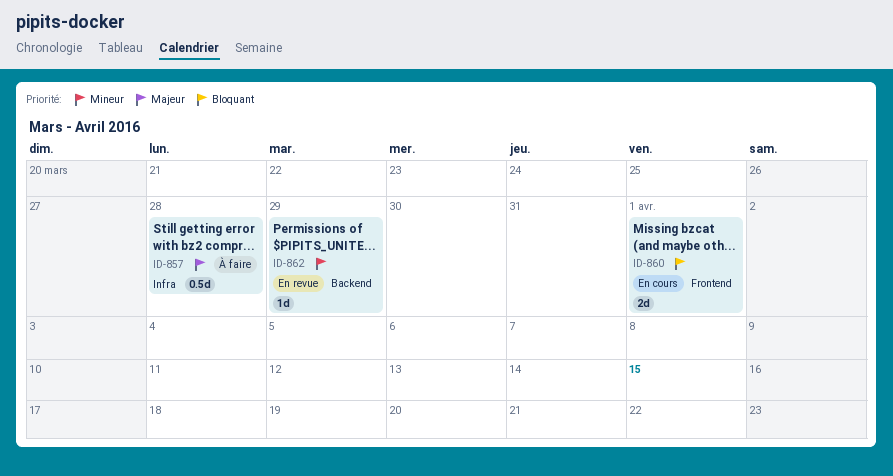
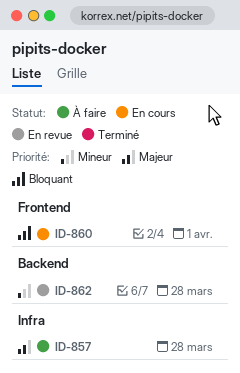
ID-862, due: Mar 29 -> Mar 28

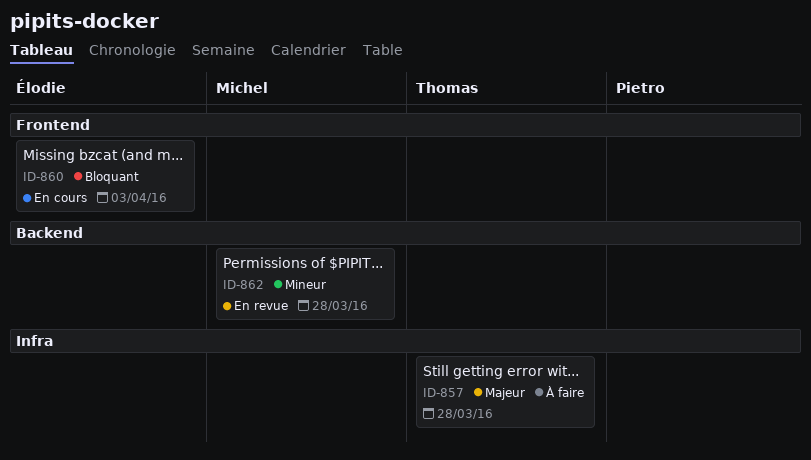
ID-860, due: Apr 1 -> Apr 3

